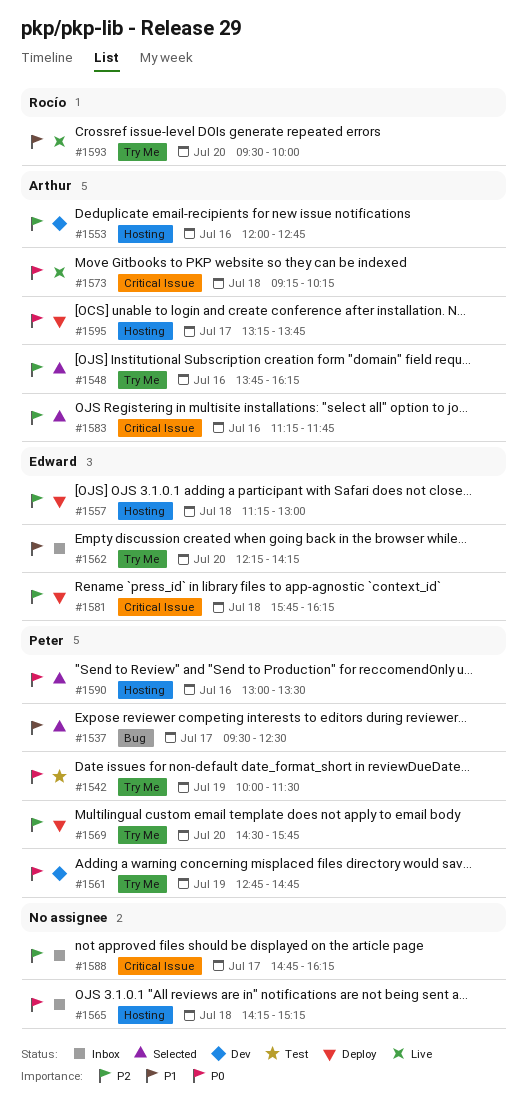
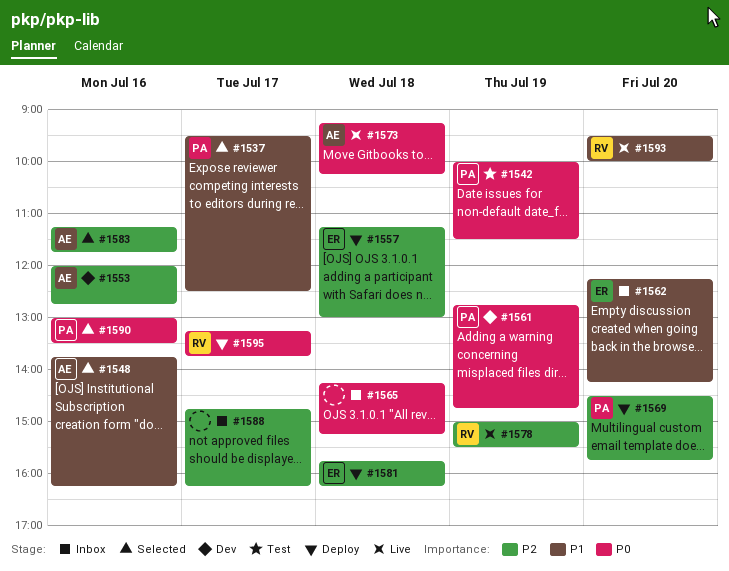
#1548, priority: P2 -> P1
#1578: none -> present
#1595, owner: Arthur -> Rocío

